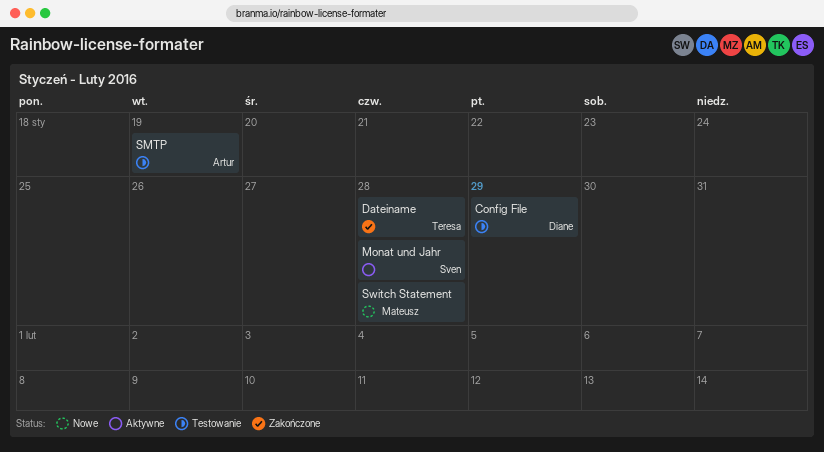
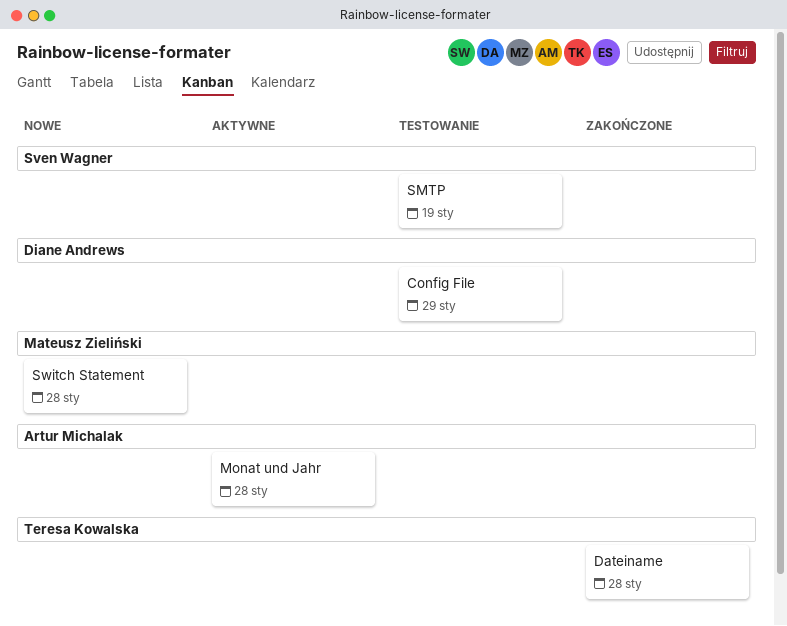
Monat und Jahr, owner: Sven Wagner -> Artur Michalak
SMTP, owner: Artur Michalak -> Sven Wagner

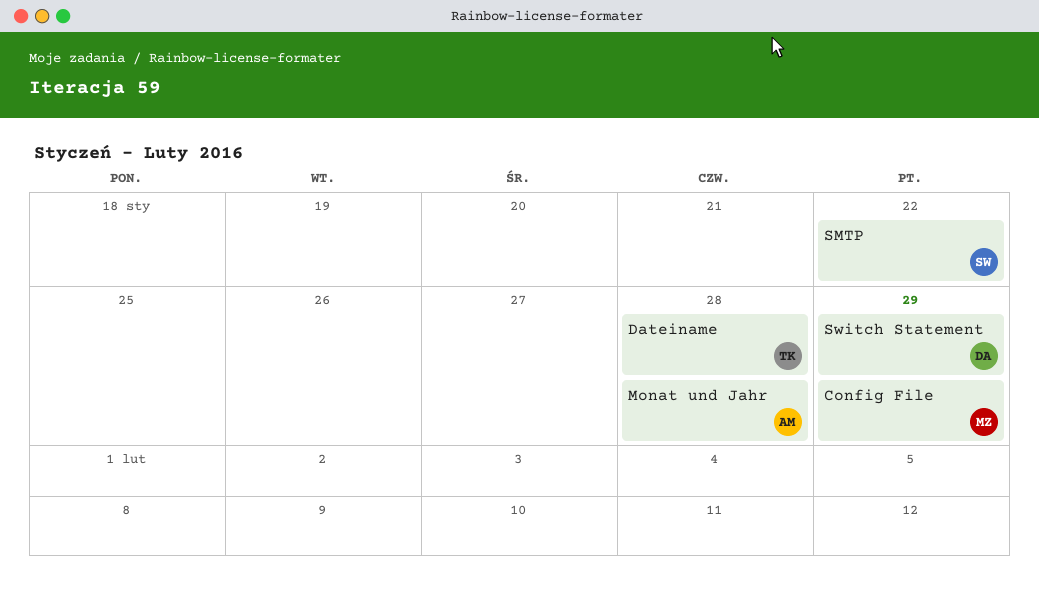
Config File, owner: Diane Andrews -> Mateusz Zieliński
SMTP, due: Jan 19 -> Jan 22
Switch Statement, owner: Mateusz Zieliński -> Diane Andrews
Switch Statement, due: Jan 28 -> Jan 29

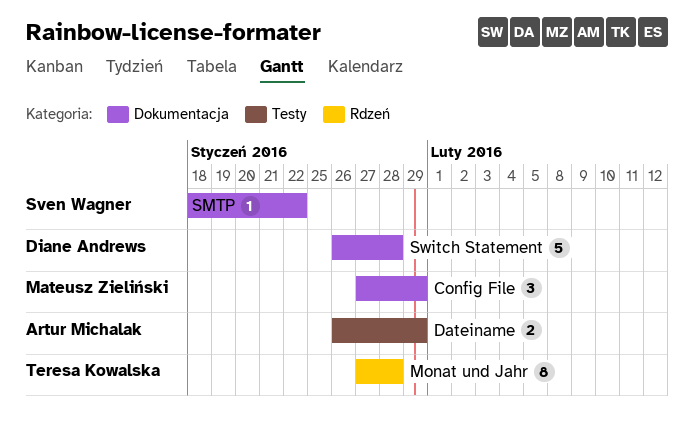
Dateiname, owner: Teresa Kowalska -> Artur Michalak
Dateiname, due: Jan 28 -> Jan 29
Monat und Jahr, owner: Artur Michalak -> Teresa Kowalska
Switch Statement, due: Jan 29 -> Jan 28

